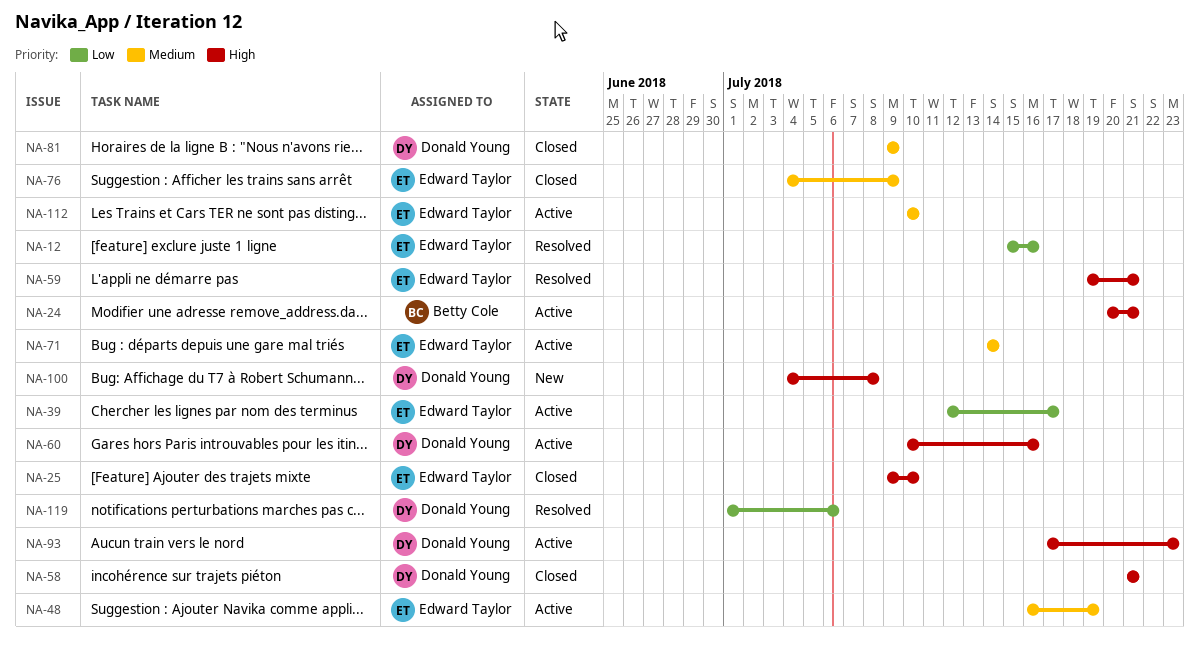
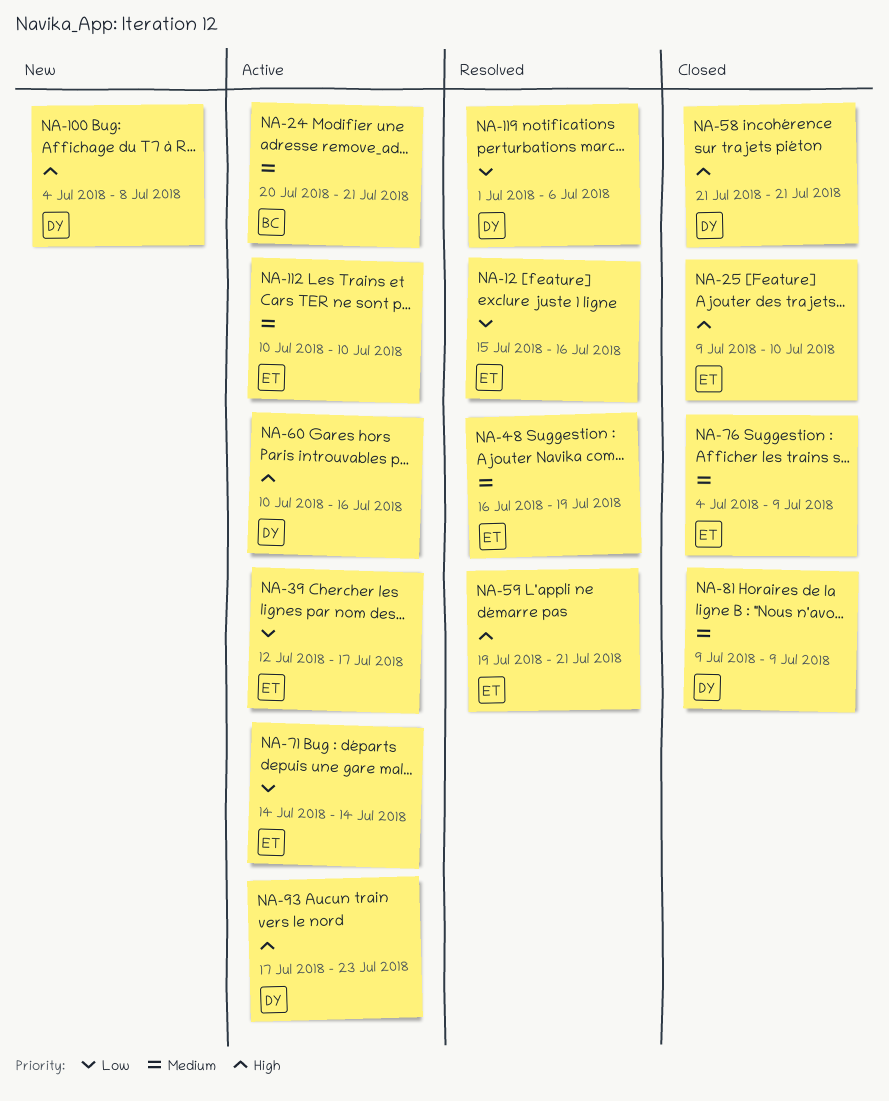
NA-24, priority: High -> Medium
NA-48, status: Active -> Resolved
NA-71, priority: Medium -> Low

